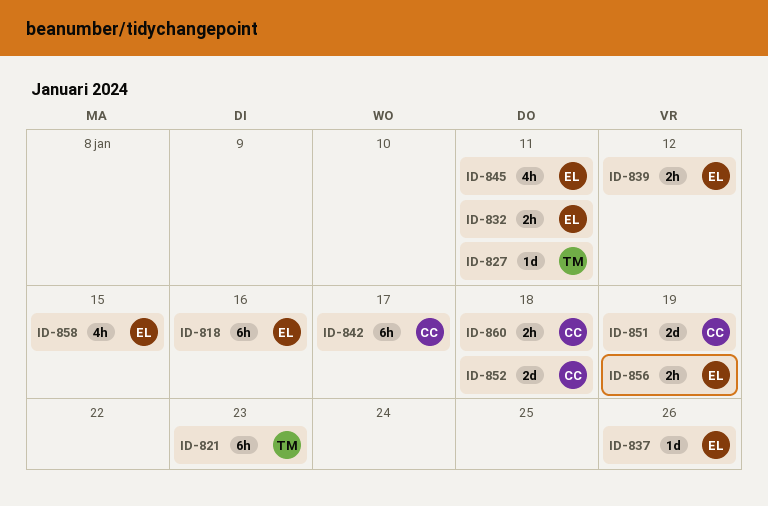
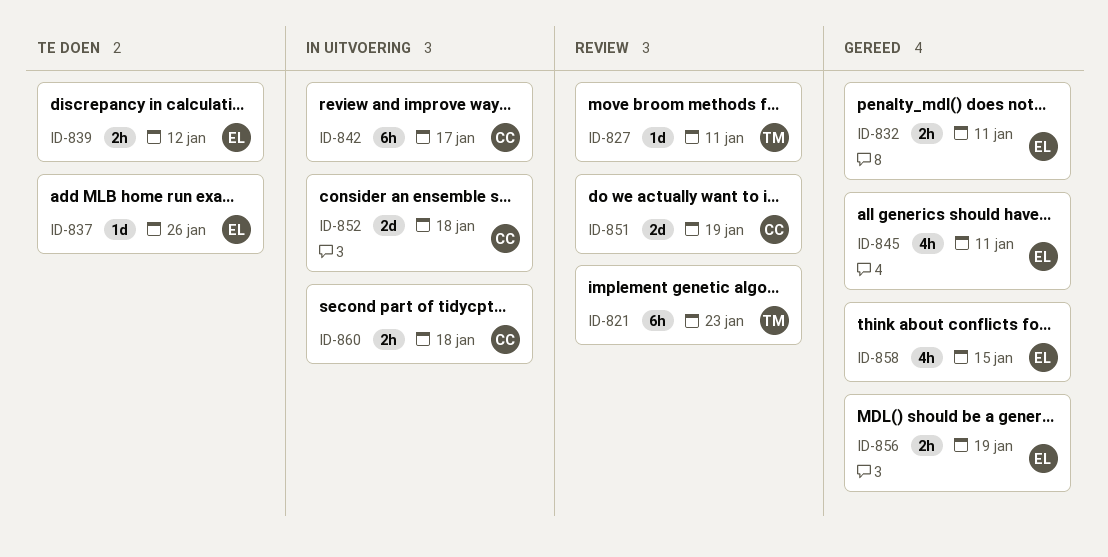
ID-818: present -> none

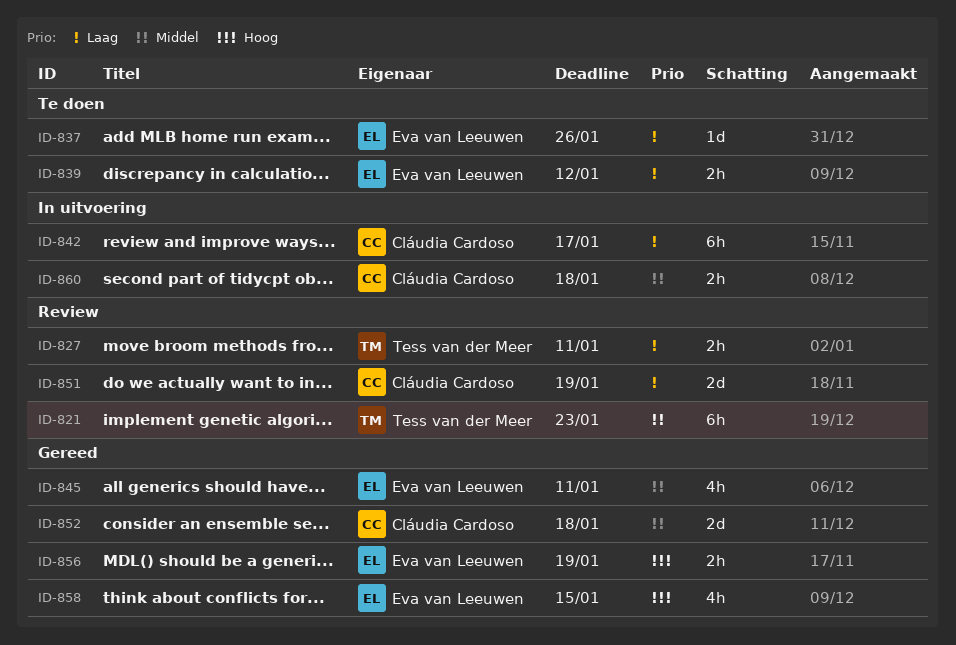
ID-827, estimate: 1d -> 2h
ID-832: present -> none
ID-852, status: In uitvoering -> Gereed

